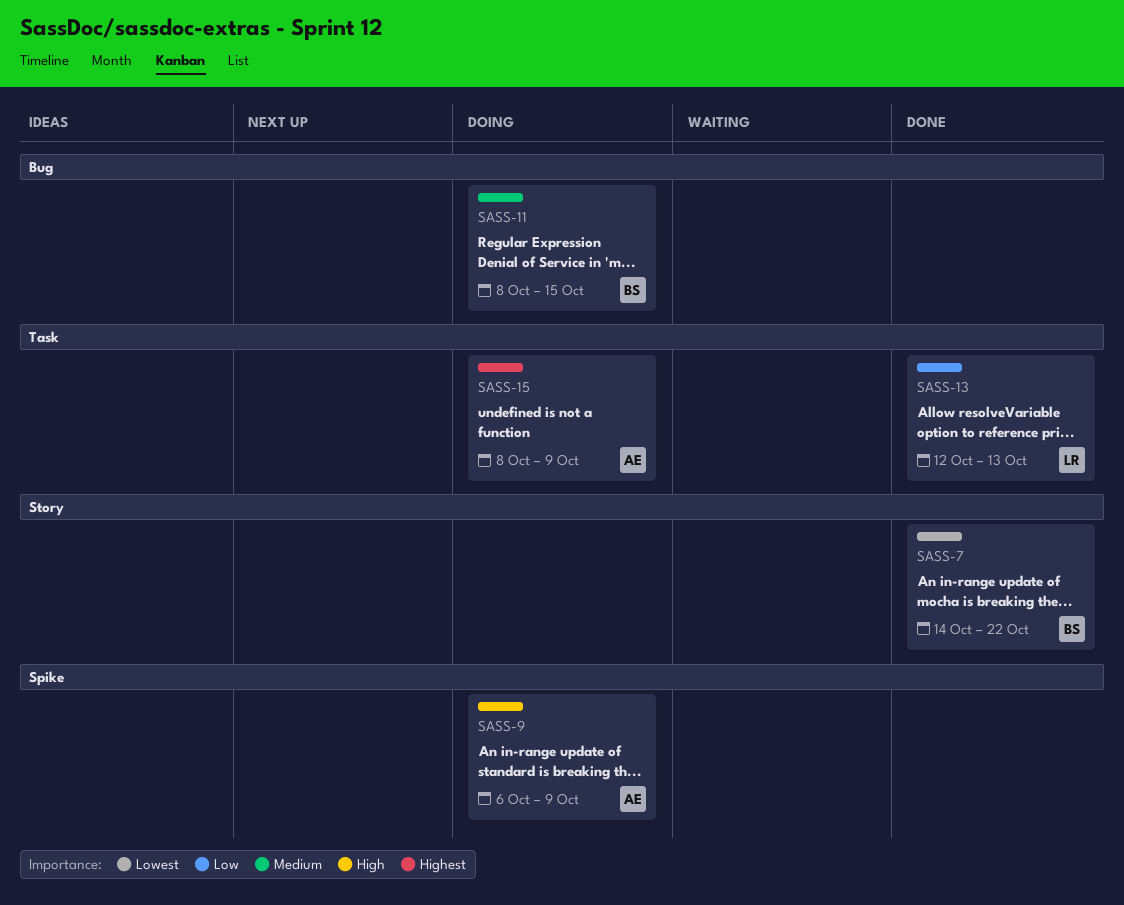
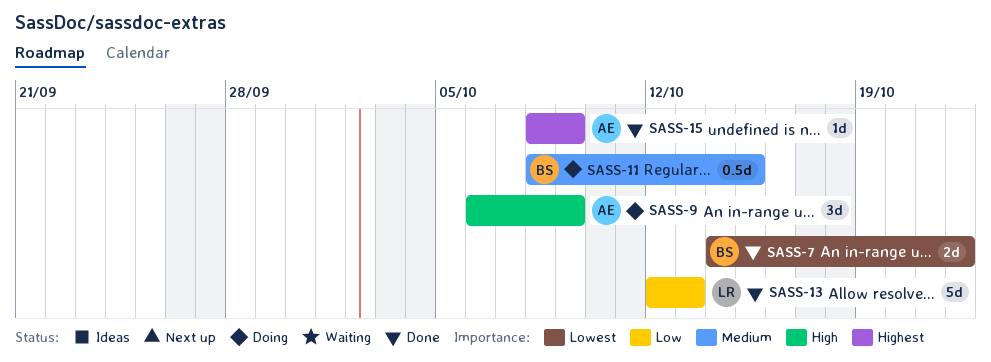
SASS-15, status: Doing -> Done

